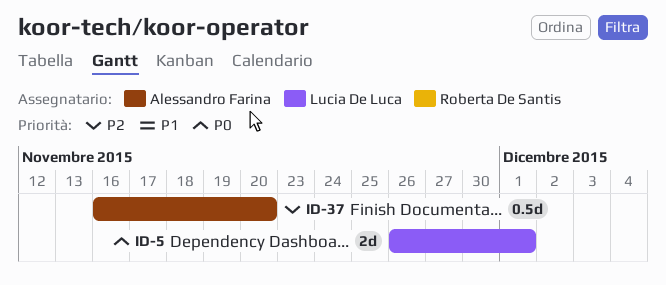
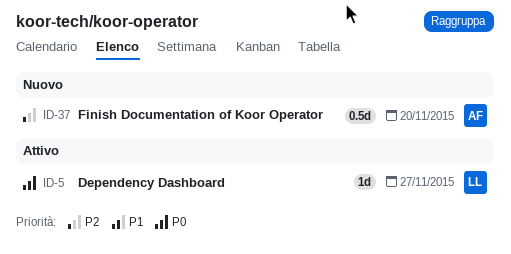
ID-5, estimate: 2d -> 1d
ID-5, due: Dec 1 -> Nov 27

